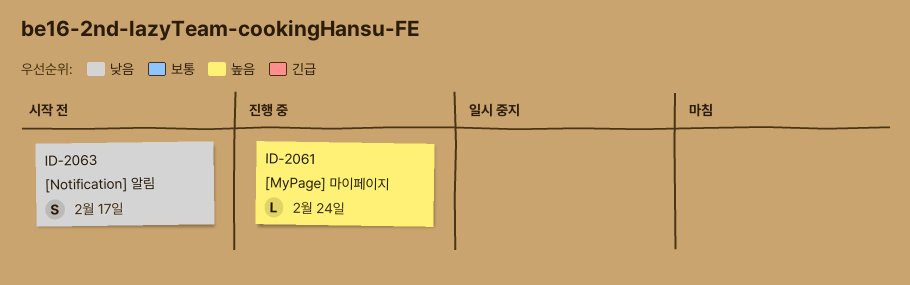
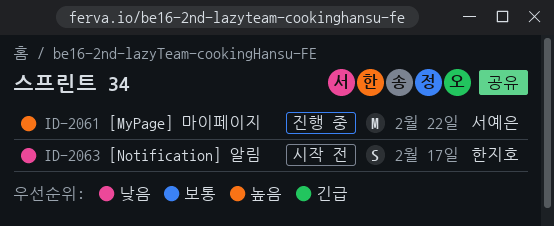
ID-2061, estimate: L -> M
ID-2061, due: Feb 24 -> Feb 22

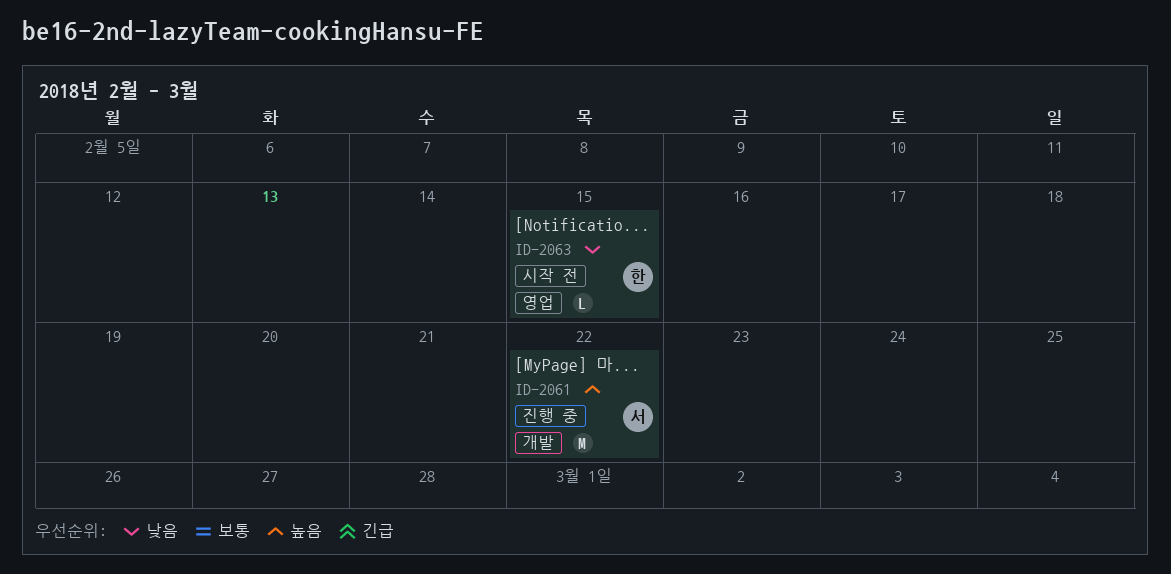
ID-2063, estimate: S -> L
ID-2063, due: Feb 17 -> Feb 15

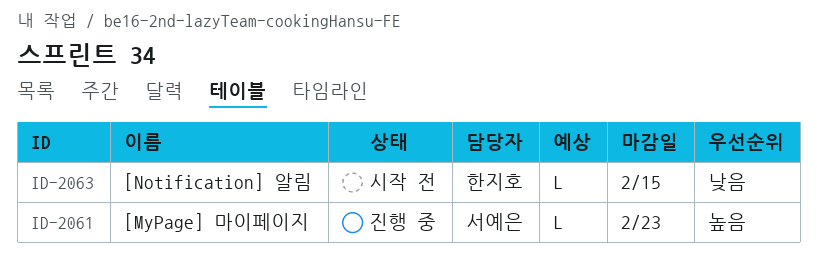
ID-2061, estimate: M -> L
ID-2061, due: Feb 22 -> Feb 23

